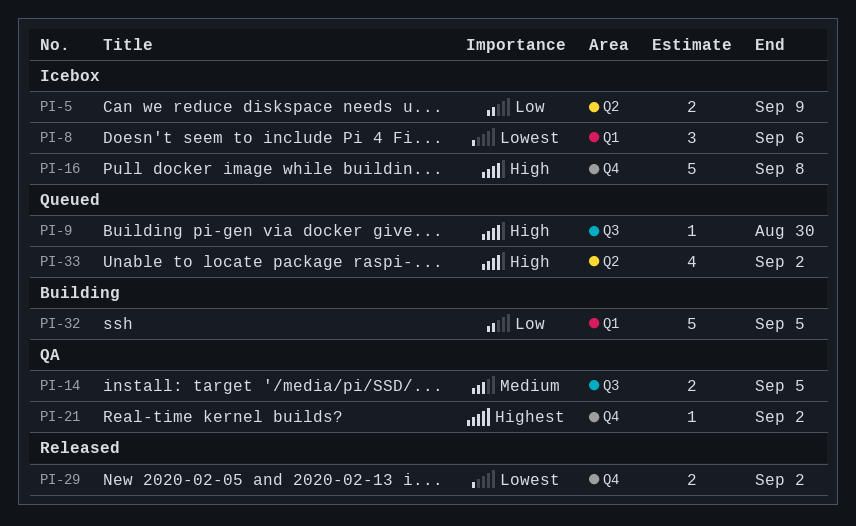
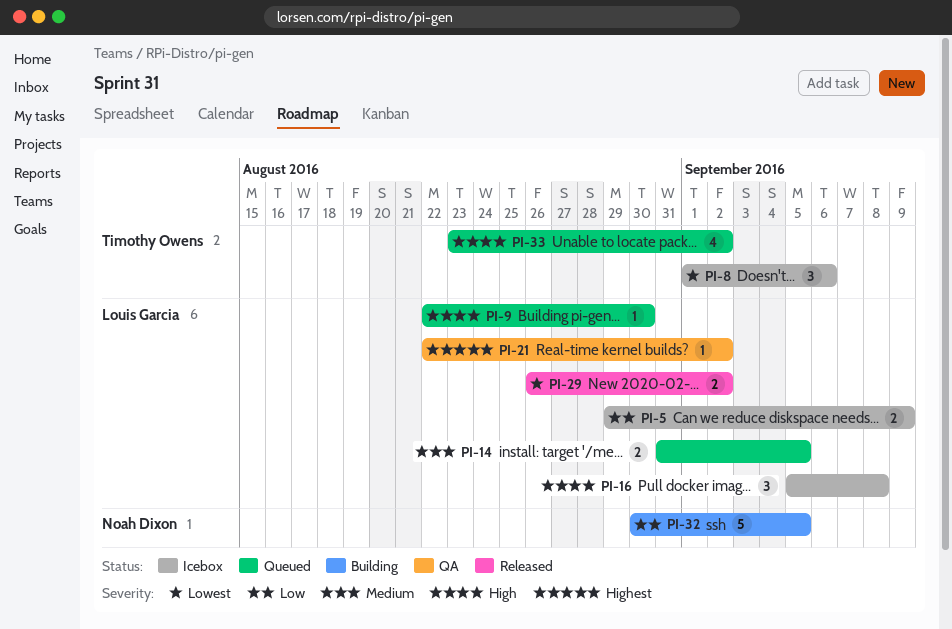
PI-14, status: QA -> Queued
PI-16, estimate: 5 -> 3

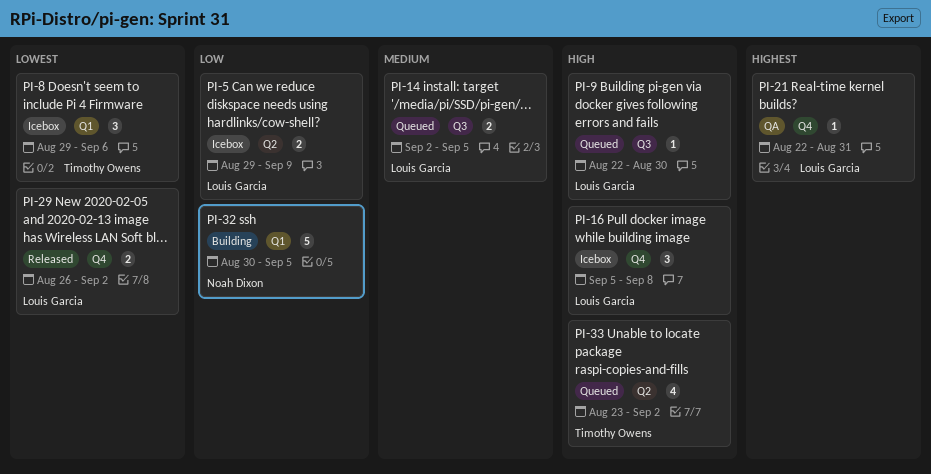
PI-8, start: Sep 1 -> Aug 29
PI-14, start: Aug 31 -> Sep 2
PI-21, due: Sep 2 -> Aug 31

